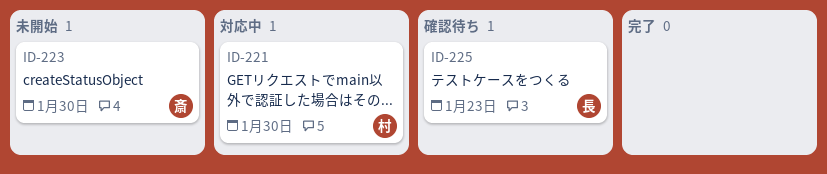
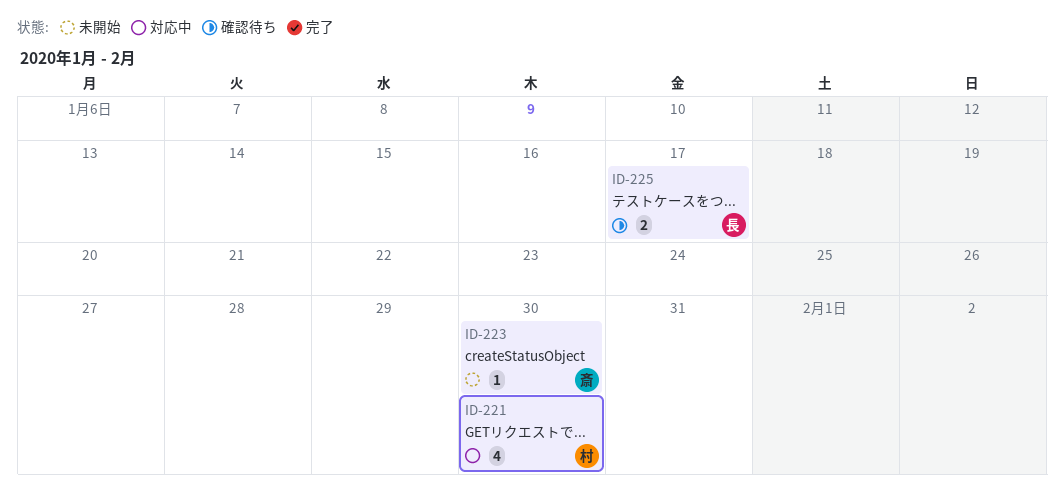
ID-225, due: Jan 23 -> Jan 17

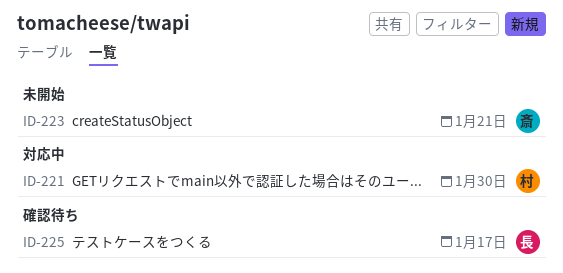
ID-223, due: Jan 30 -> Jan 21

